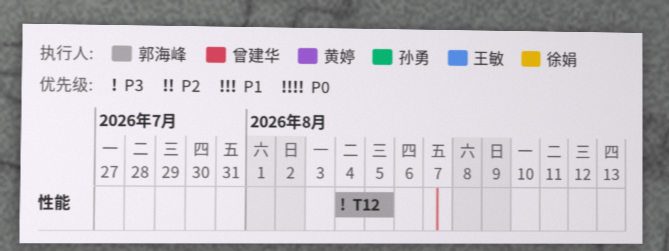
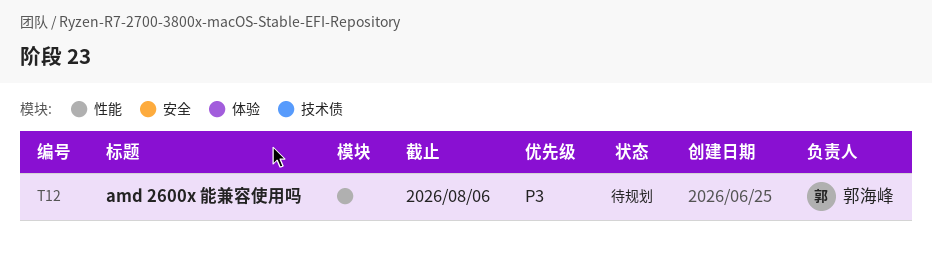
T12, due: Aug 5 -> Aug 6

